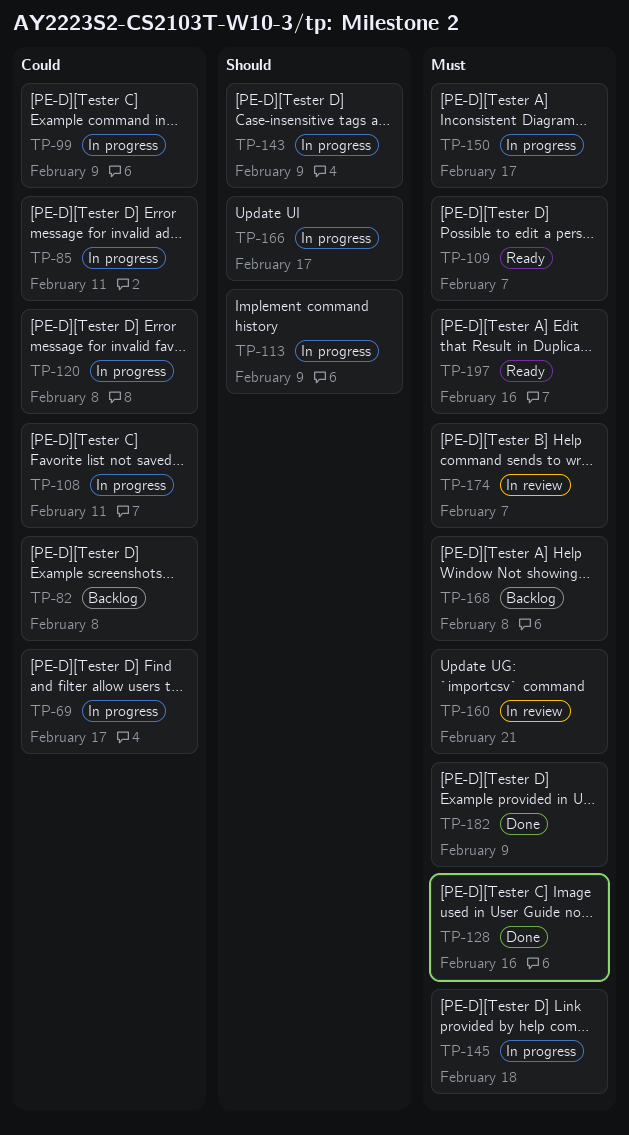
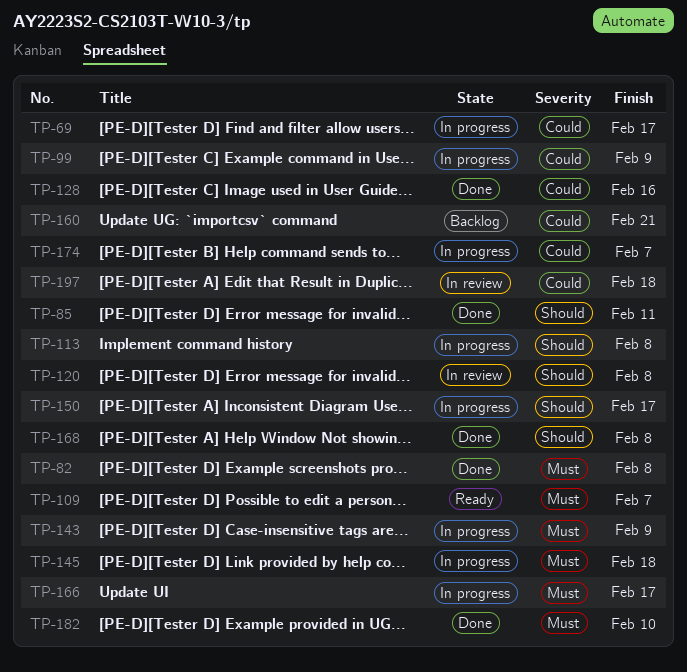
TP-82, status: Backlog -> Done
TP-82, priority: Could -> Must
TP-85, status: In progress -> Done
TP-85, priority: Could -> Should
TP-108: present -> none
TP-113, due: Feb 9 -> Feb 8
TP-120, status: In progress -> In review
TP-120, priority: Could -> Should
TP-128, priority: Must -> Could
TP-143, priority: Should -> Must
TP-150, priority: Must -> Should
TP-160, status: In review -> Backlog
TP-160, priority: Must -> Could
TP-166, priority: Should -> Must
TP-168, status: Backlog -> Done
TP-168, priority: Must -> Should
TP-174, status: In review -> In progress
TP-174, priority: Must -> Could
TP-182, due: Feb 9 -> Feb 10
TP-197, status: Ready -> In review
TP-197, priority: Must -> Could
TP-197, due: Feb 16 -> Feb 18

